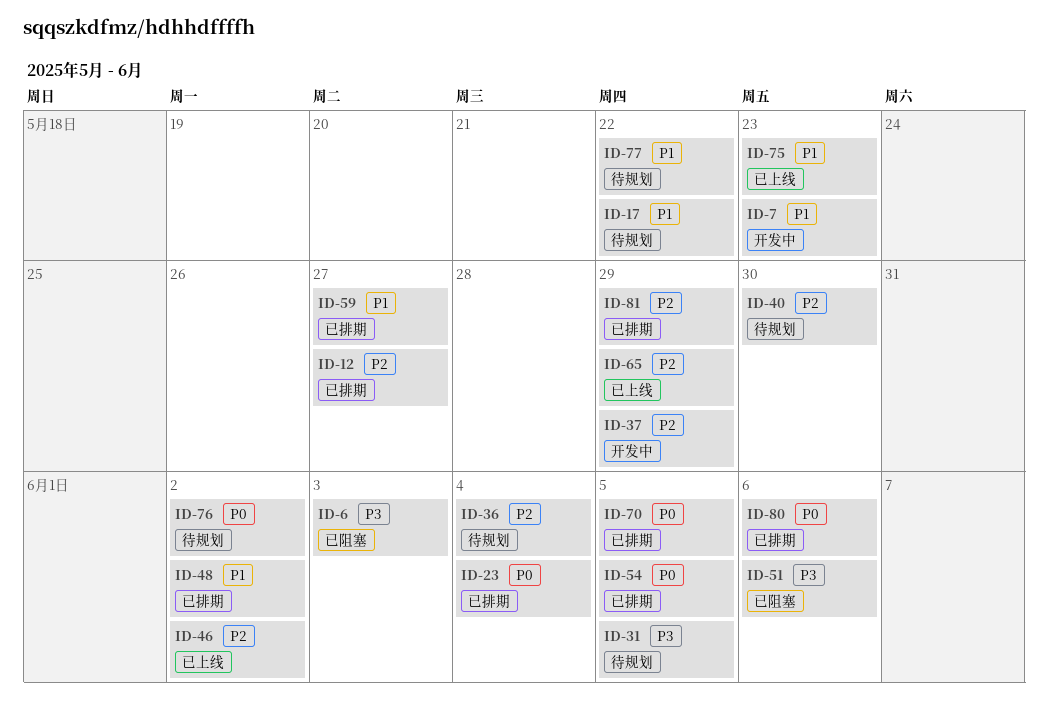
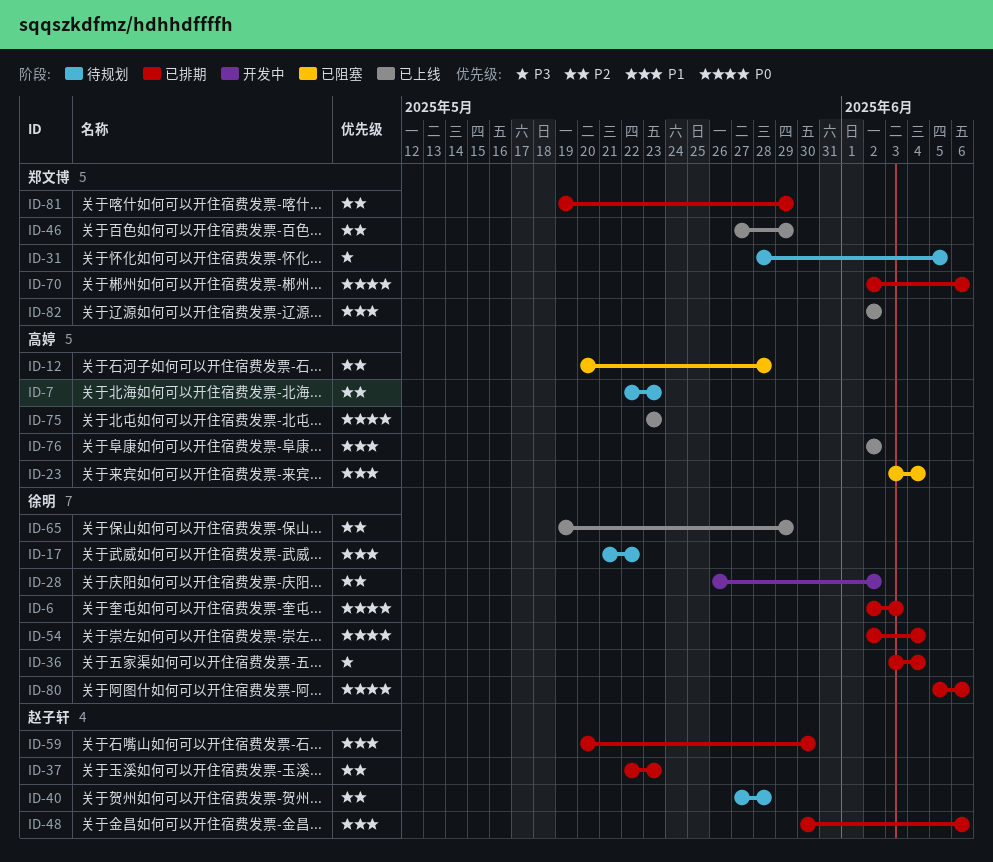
ID-6, status: 已阻塞 -> 已排期
ID-6, priority: P3 -> P0
ID-7, status: 开发中 -> 待规划
ID-7, priority: P1 -> P2
ID-12, status: 已排期 -> 已阻塞
ID-12, due: May 27 -> May 28
ID-23, status: 已排期 -> 已阻塞
ID-23, priority: P0 -> P1
ID-28: none -> present
ID-36, status: 待规划 -> 已排期
ID-36, priority: P2 -> P3
ID-37, status: 开发中 -> 已排期
ID-37, due: May 29 -> May 23
ID-40, due: May 30 -> May 28
ID-46, due: Jun 2 -> May 29
ID-48, due: Jun 2 -> Jun 6
ID-51: present -> none
ID-54, due: Jun 5 -> Jun 4
ID-59, due: May 27 -> May 30
ID-70, due: Jun 5 -> Jun 6
ID-75, priority: P1 -> P0
ID-76, status: 待规划 -> 已上线
ID-76, priority: P0 -> P1
ID-77: present -> none
ID-82: none -> present

